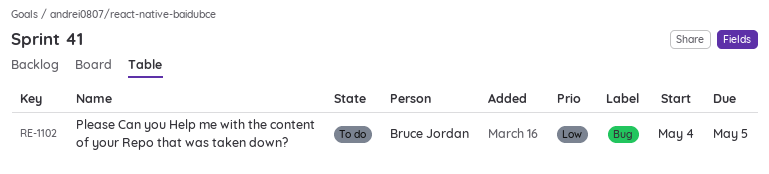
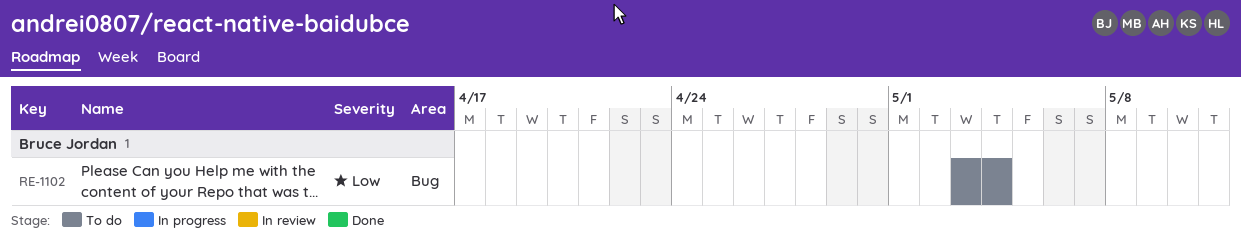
RE-1102, start: May 4 -> May 3
RE-1102, due: May 5 -> May 4

